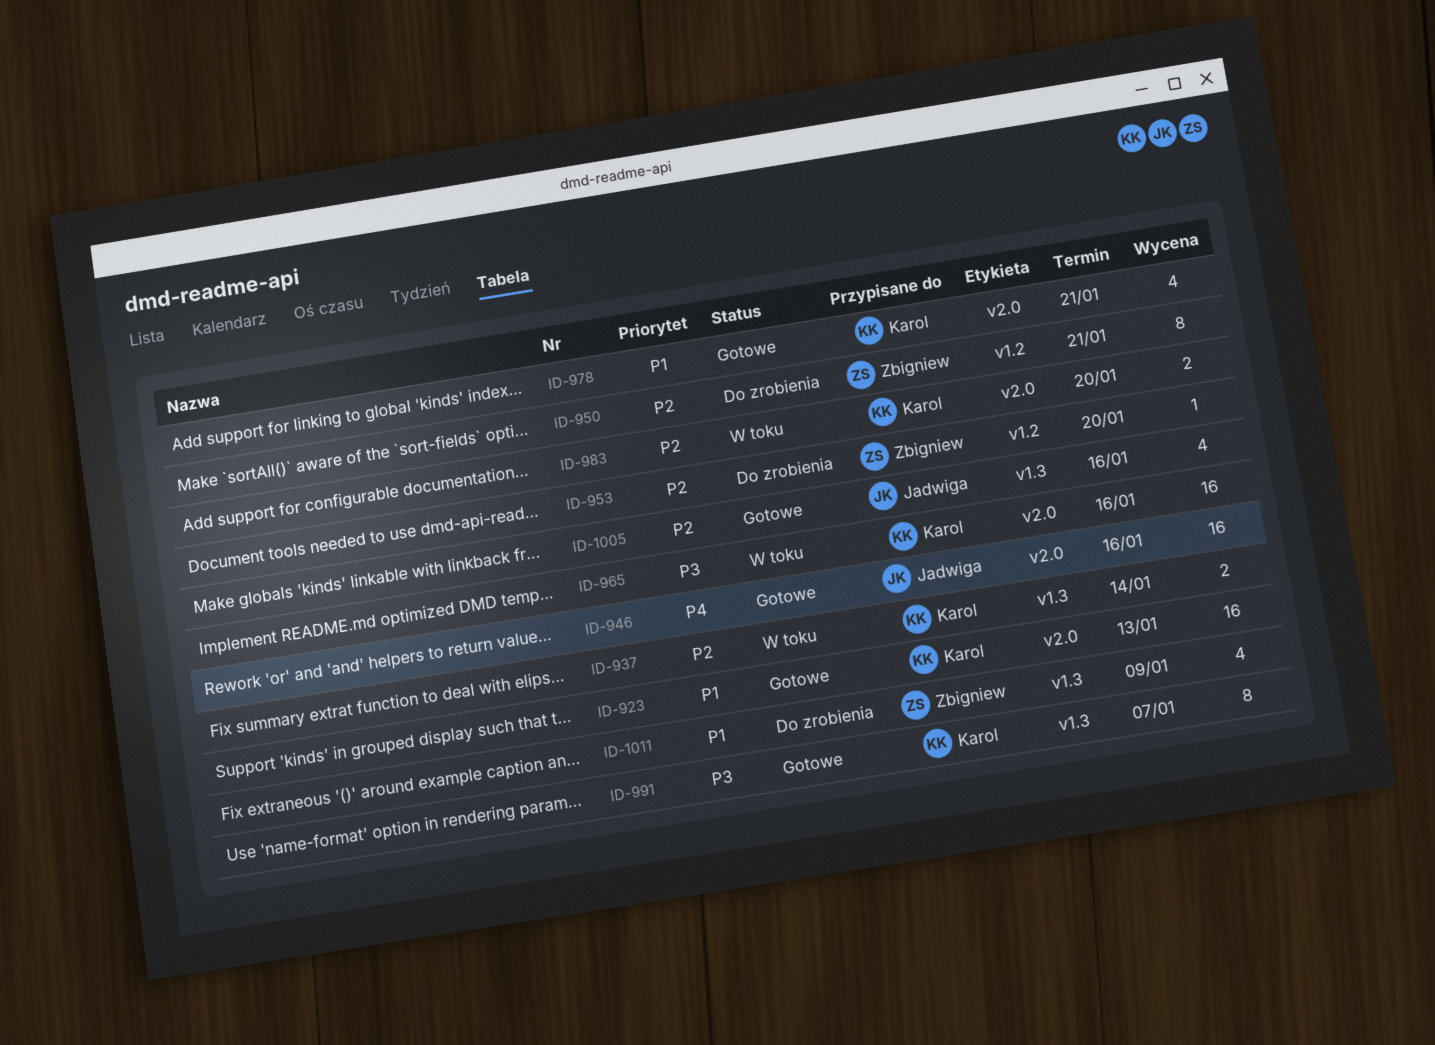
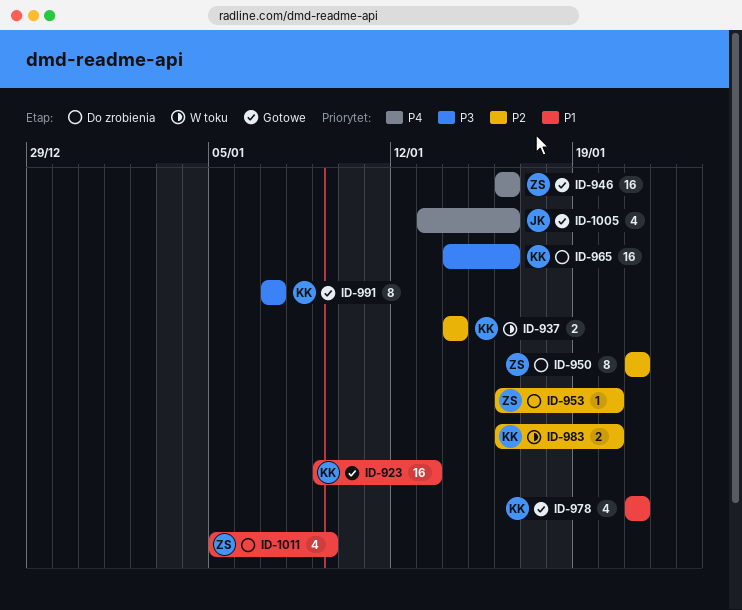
ID-946, owner: Jadwiga -> Zbigniew
ID-965, status: W toku -> Do zrobienia
ID-1005, priority: P2 -> P4

